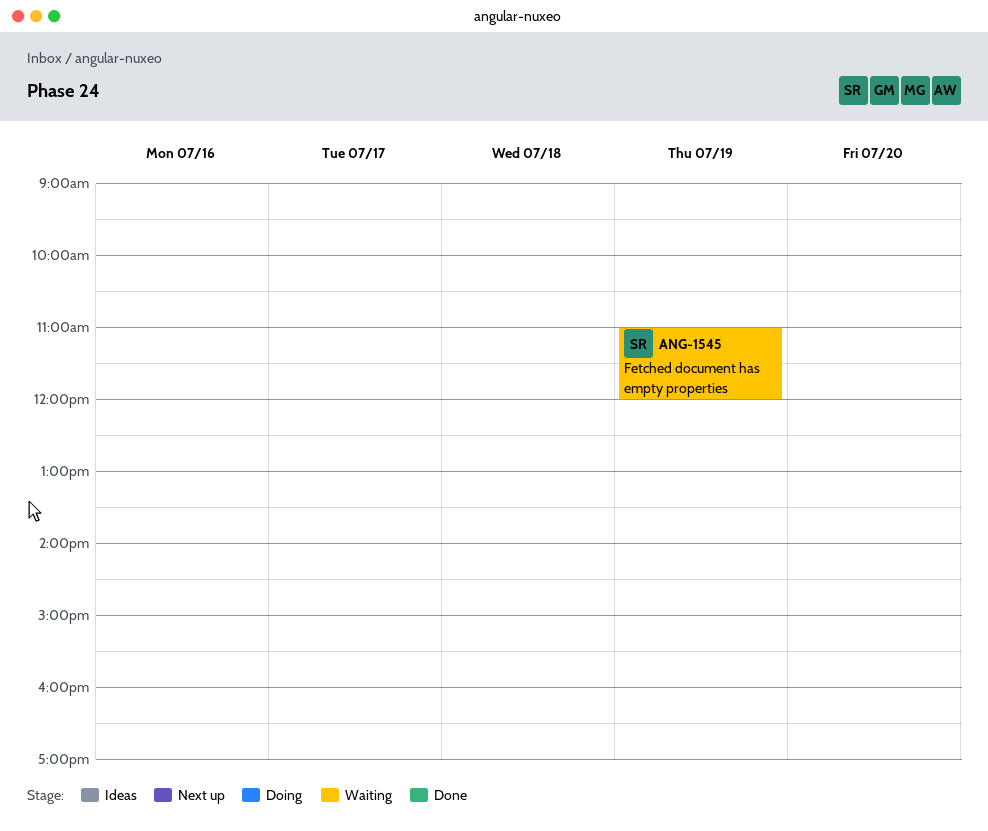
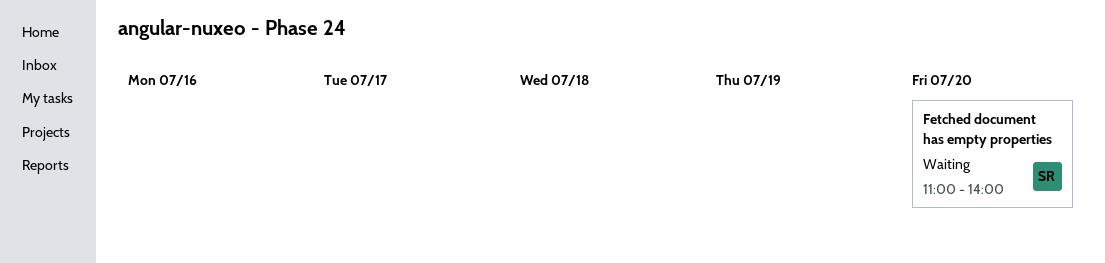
Fetched document has empty properties, day: Jul 19 -> Jul 20
Fetched document has empty properties, ends: 12:00 -> 14:00

